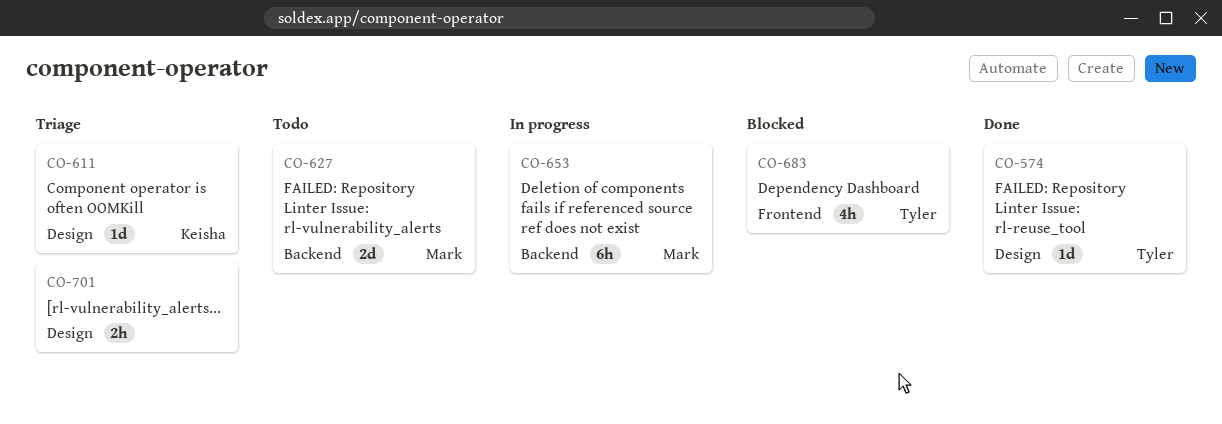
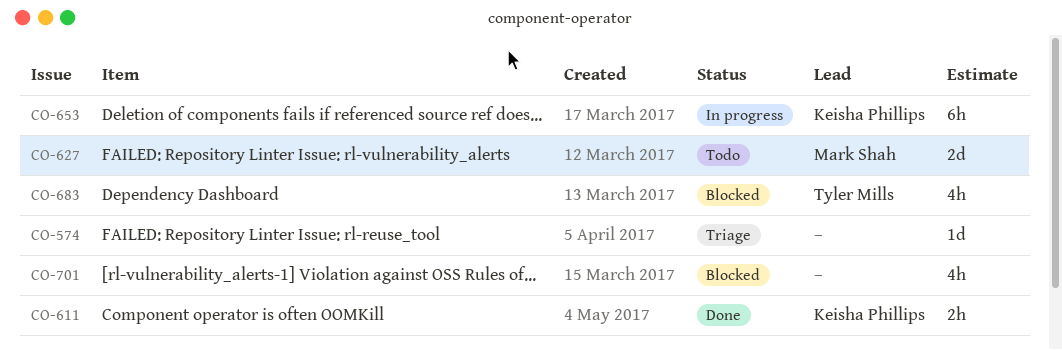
CO-574, status: Done -> Triage
CO-574, owner: Tyler Mills -> none
CO-611, status: Triage -> Done
CO-611, estimate: 1d -> 2h
CO-653, owner: Mark Shah -> Keisha Phillips
CO-701, status: Triage -> Blocked
CO-701, estimate: 2h -> 4h

